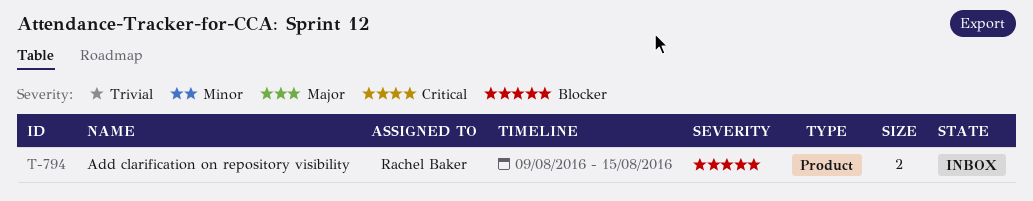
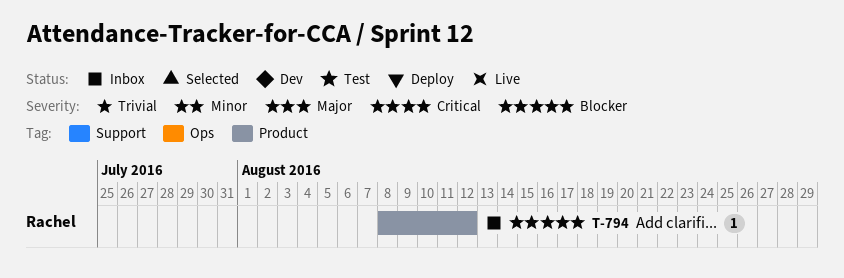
T-794, estimate: 2 -> 1
T-794, start: Aug 9 -> Aug 8
T-794, due: Aug 15 -> Aug 12

